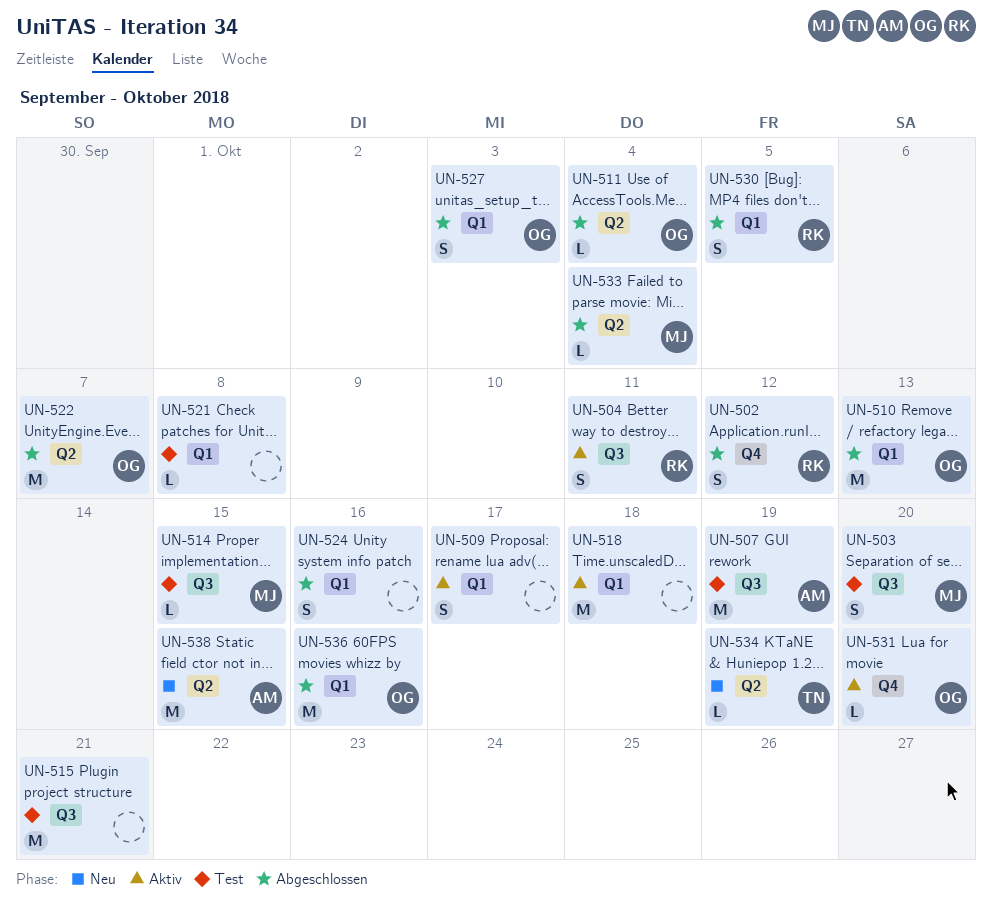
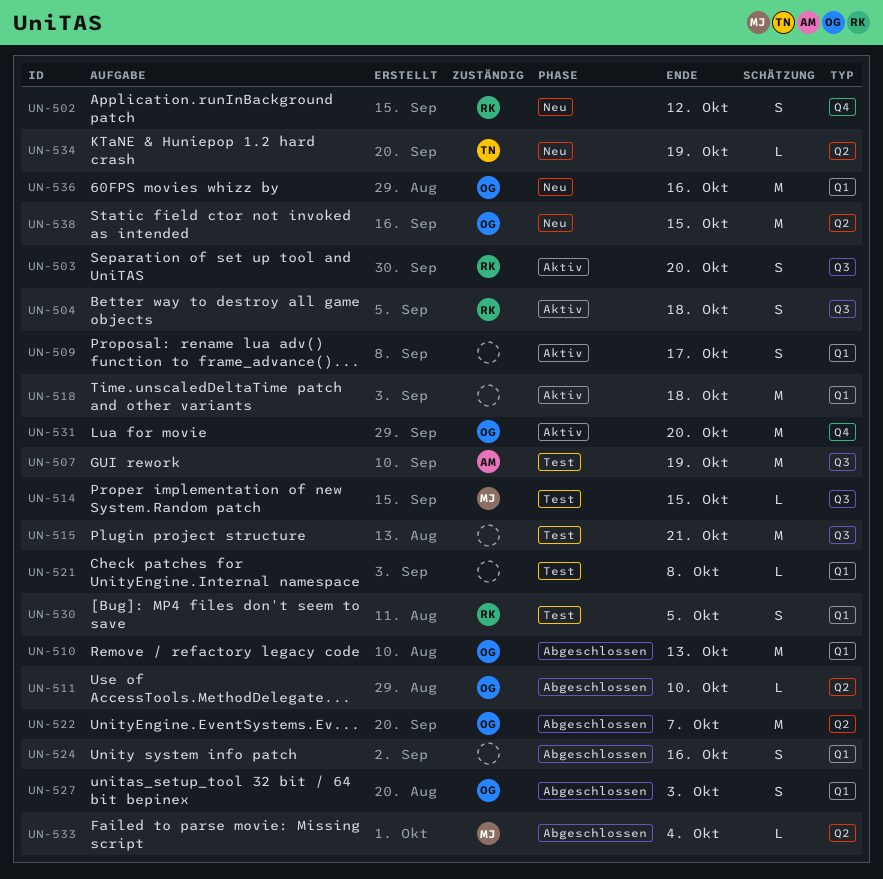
UN-502, status: Abgeschlossen -> Neu
UN-503, status: Test -> Aktiv
UN-503, owner: MJ -> RK
UN-504, due: Oct 11 -> Oct 18
UN-511, due: Oct 4 -> Oct 10
UN-530, status: Abgeschlossen -> Test
UN-531, estimate: L -> M
UN-536, status: Abgeschlossen -> Neu
UN-538, owner: AM -> OG

